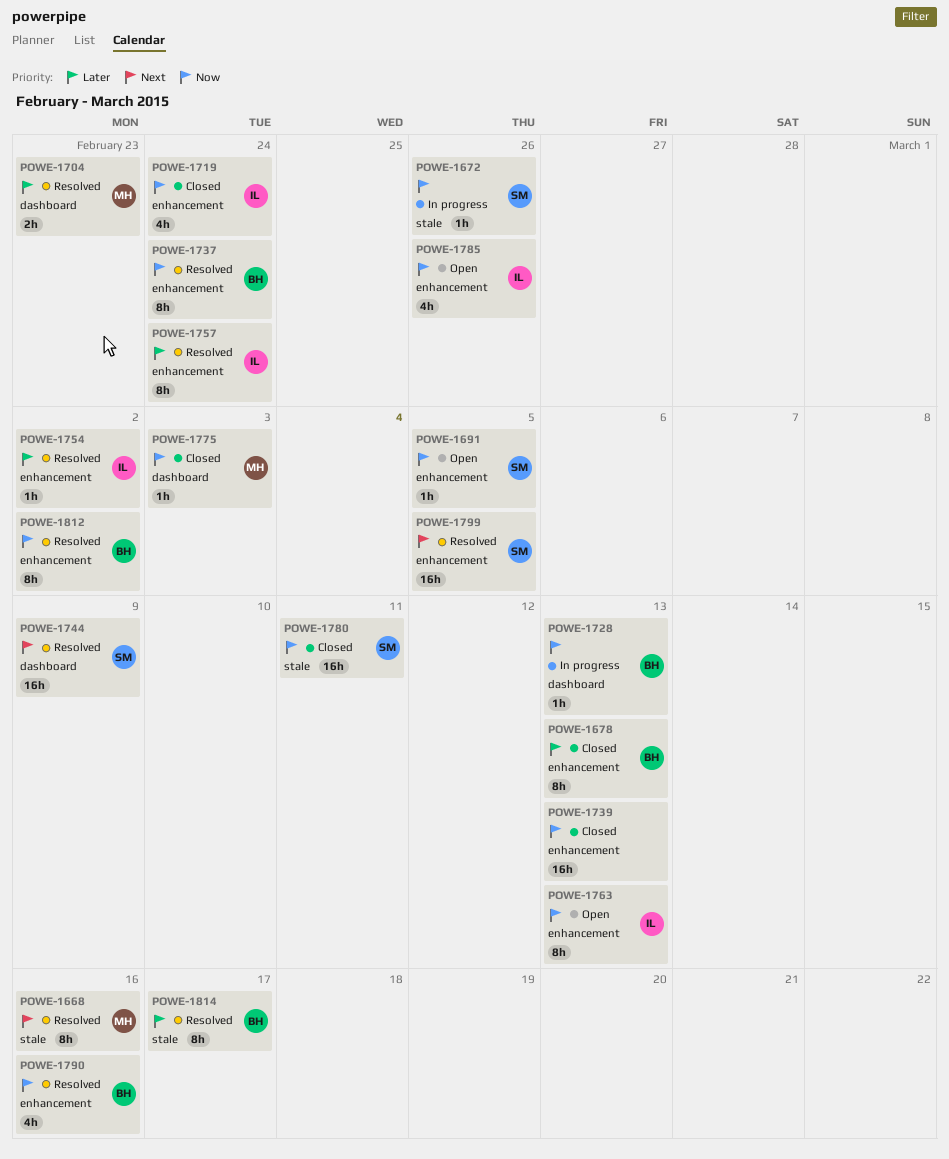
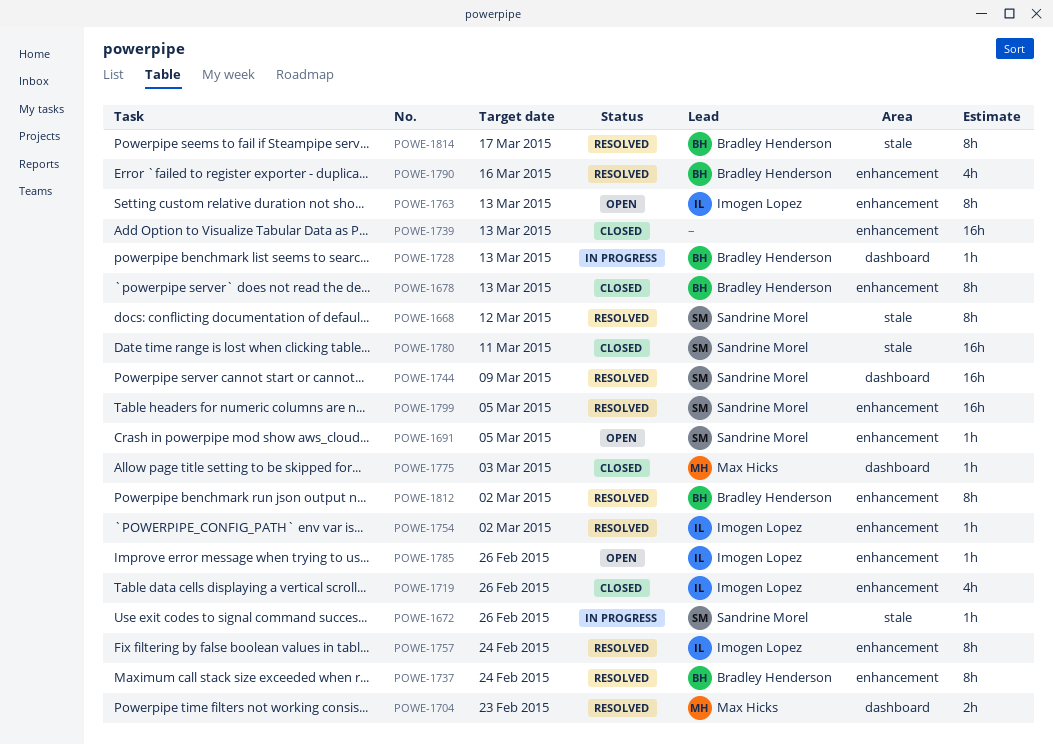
POWE-1668, owner: Max Hicks -> Sandrine Morel
POWE-1668, due: Mar 16 -> Mar 12
POWE-1719, due: Feb 24 -> Feb 26
POWE-1785, estimate: 4h -> 1h

